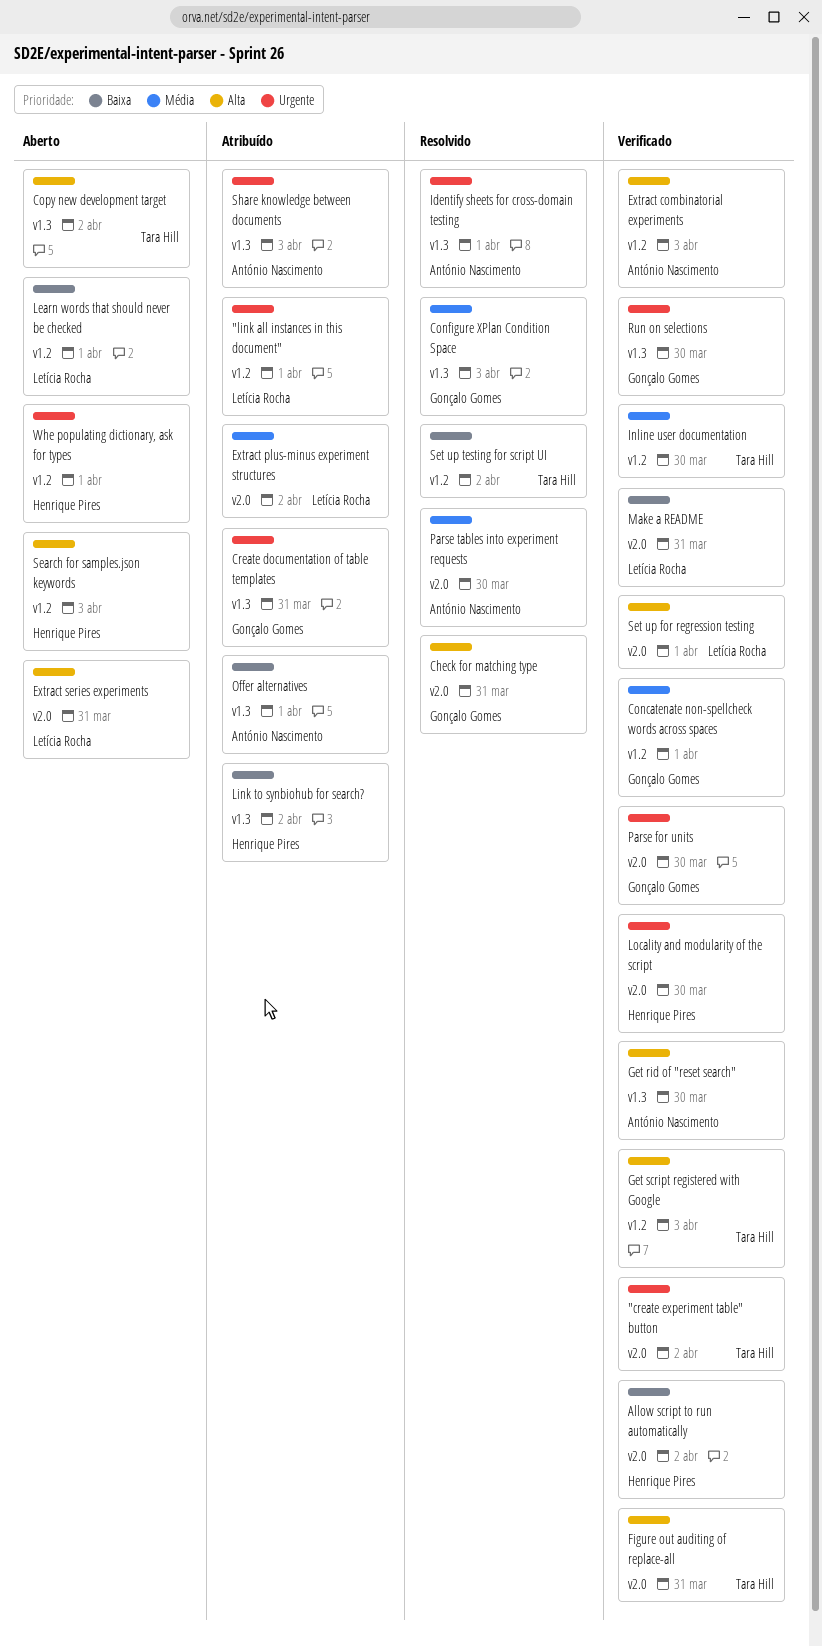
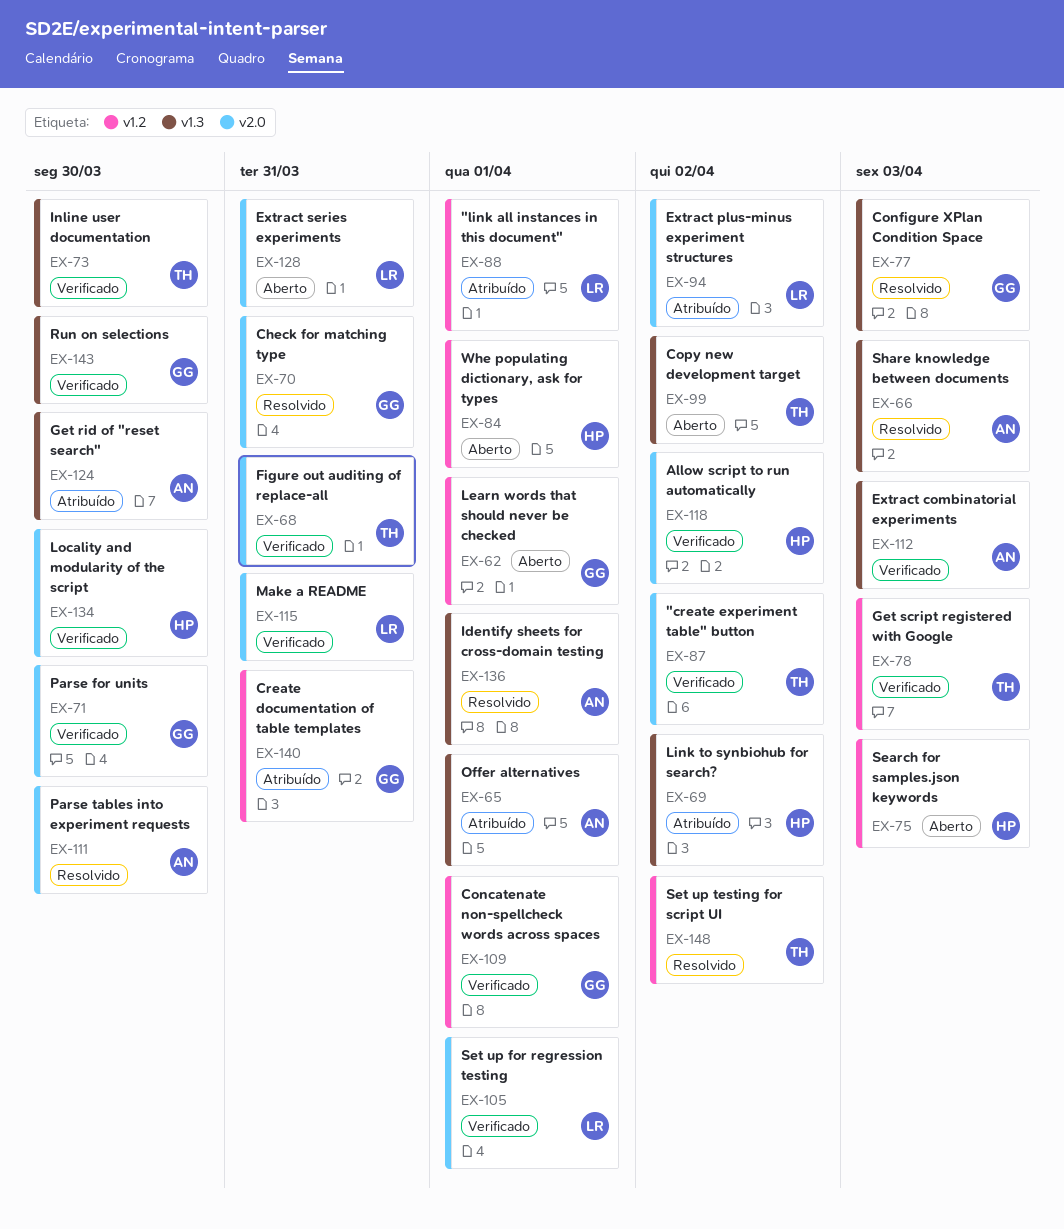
Create documentation of table templates, label: v1.3 -> v1.2
Extract combinatorial experiments, label: v1.2 -> v1.3
Get rid of "reset search", status: Verificado -> Atribuído
Inline user documentation, label: v1.2 -> v1.3
Learn words that should never be checked, owner: Letícia Rocha -> Gonçalo Gomes
Share knowledge between documents, status: Atribuído -> Resolvido

